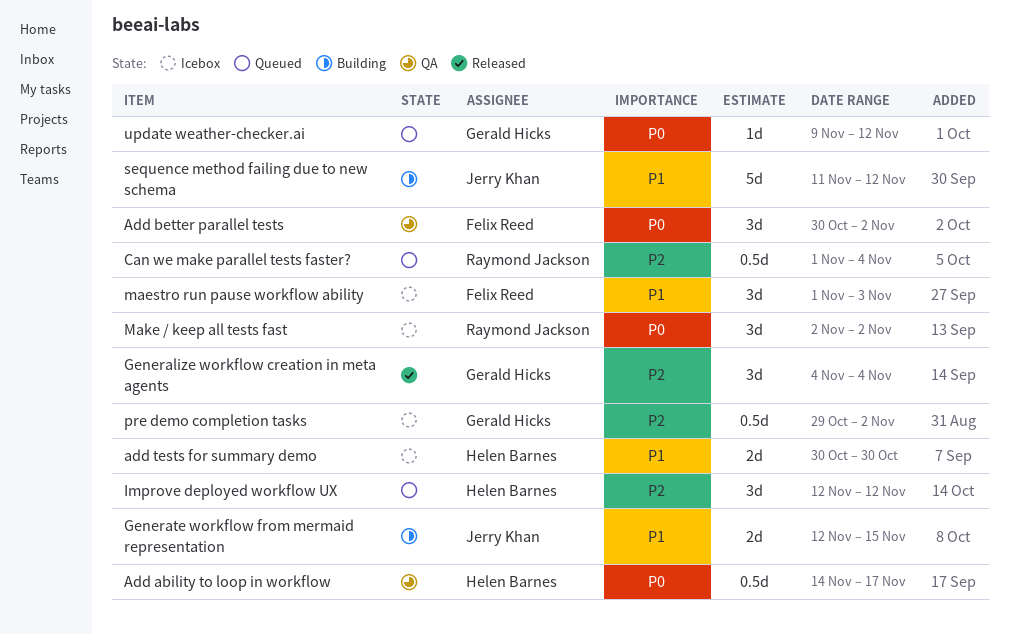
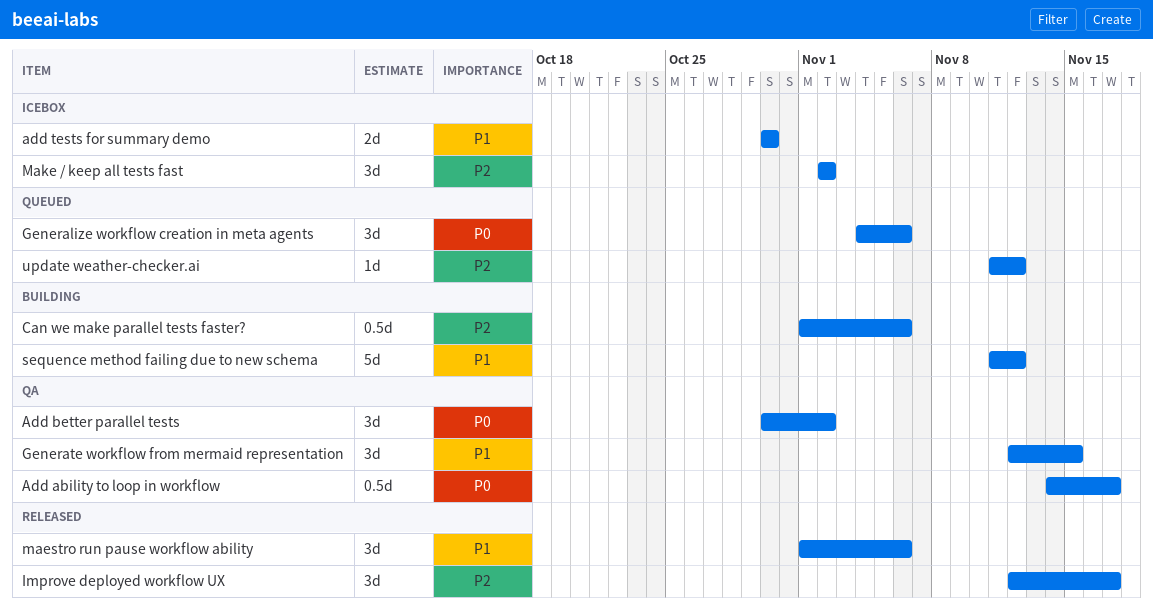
Can we make parallel tests faster?, status: Queued -> Building
Can we make parallel tests faster?, due: Nov 4 -> Nov 6
Generalize workflow creation in meta agents, status: Released -> Queued
Generalize workflow creation in meta agents, priority: P2 -> P0
Generalize workflow creation in meta agents, due: Nov 4 -> Nov 6
Generate workflow from mermaid representation, status: Building -> QA
Generate workflow from mermaid representation, estimate: 2d -> 3d
Improve deployed workflow UX, status: Queued -> Released
Improve deployed workflow UX, due: Nov 12 -> Nov 17
maestro run pause workflow ability, status: Icebox -> Released
maestro run pause workflow ability, due: Nov 3 -> Nov 6
Make / keep all tests fast, priority: P0 -> P2
pre demo completion tasks: present -> none
update weather-checker.ai, priority: P0 -> P2
update weather-checker.ai, start: Nov 9 -> Nov 11

